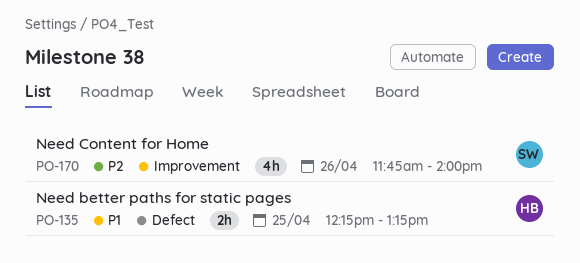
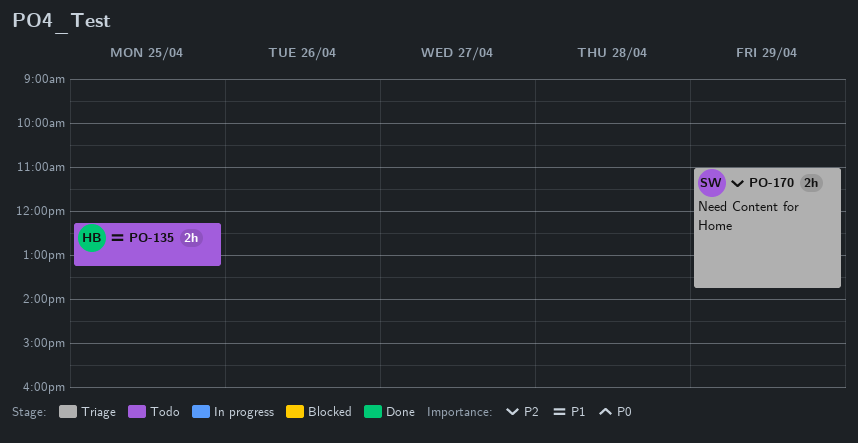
PO-170, estimate: 4h -> 2h
PO-170, day: Apr 26 -> Apr 29
PO-170, begins: 11:45 -> 11:00
PO-170, ends: 14:00 -> 13:45

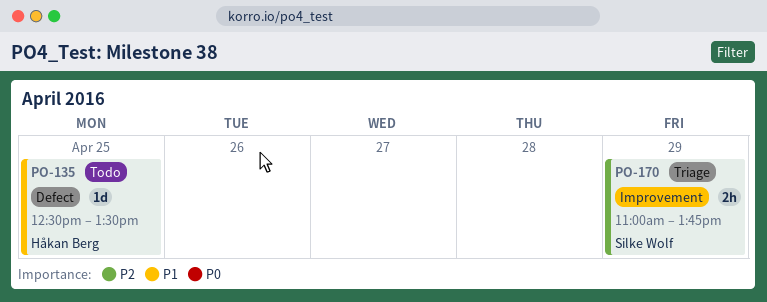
PO-135, estimate: 2h -> 1d
PO-135, begins: 12:15 -> 12:30
PO-135, ends: 13:15 -> 13:30

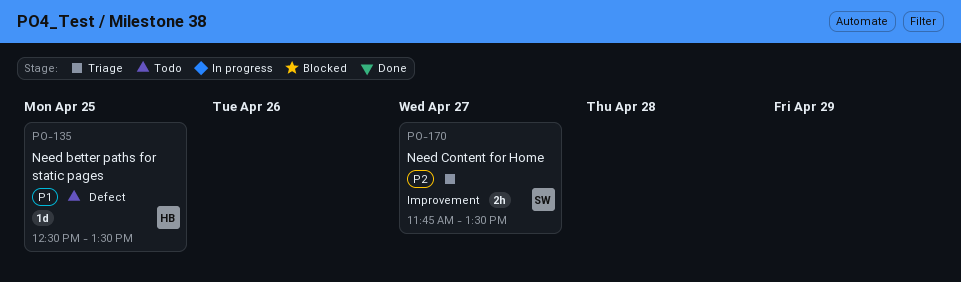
PO-170, day: Apr 29 -> Apr 27
PO-170, begins: 11:00 -> 11:45
PO-170, ends: 13:45 -> 13:30

